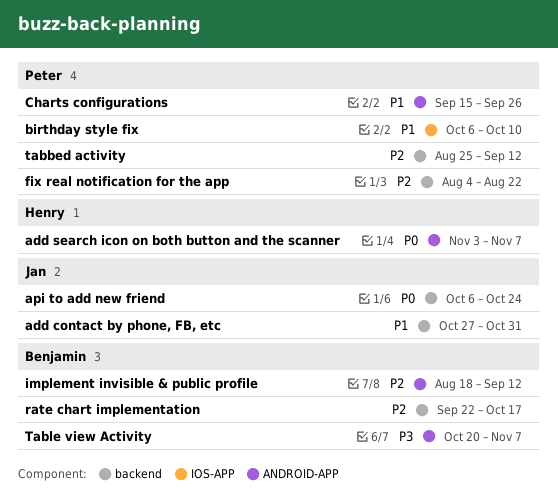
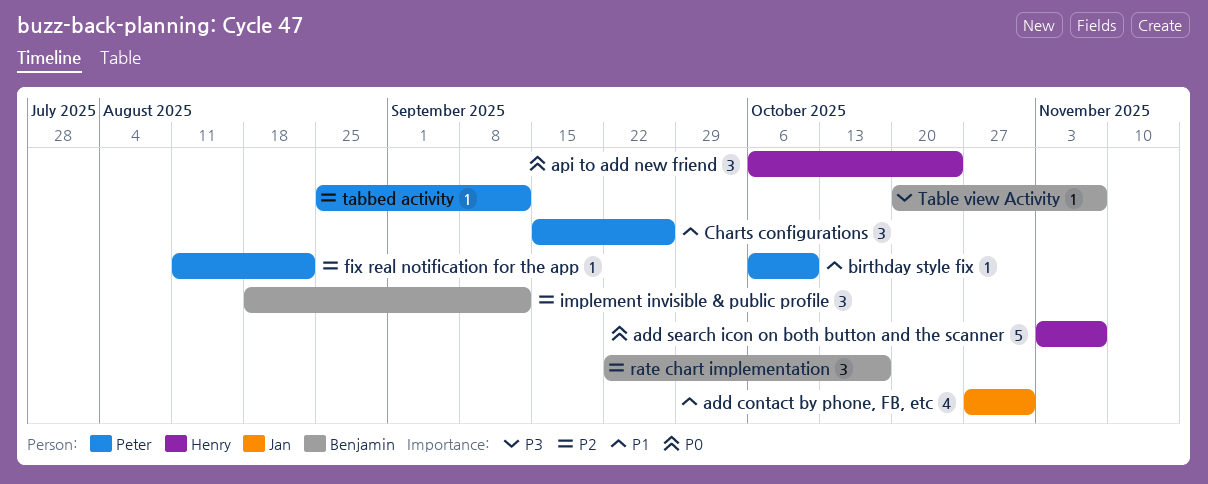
api to add new friend, owner: Jan -> Henry
fix real notification for the app, start: Aug 4 -> Aug 11

